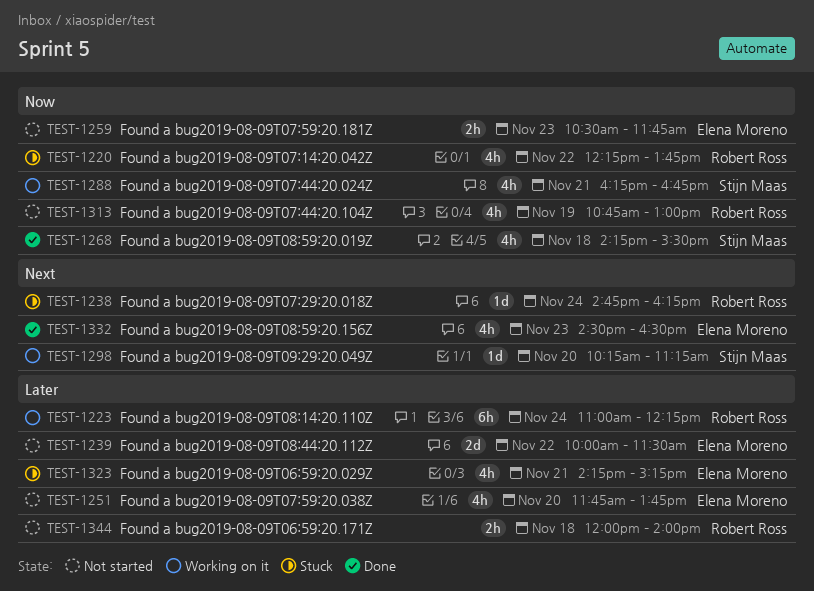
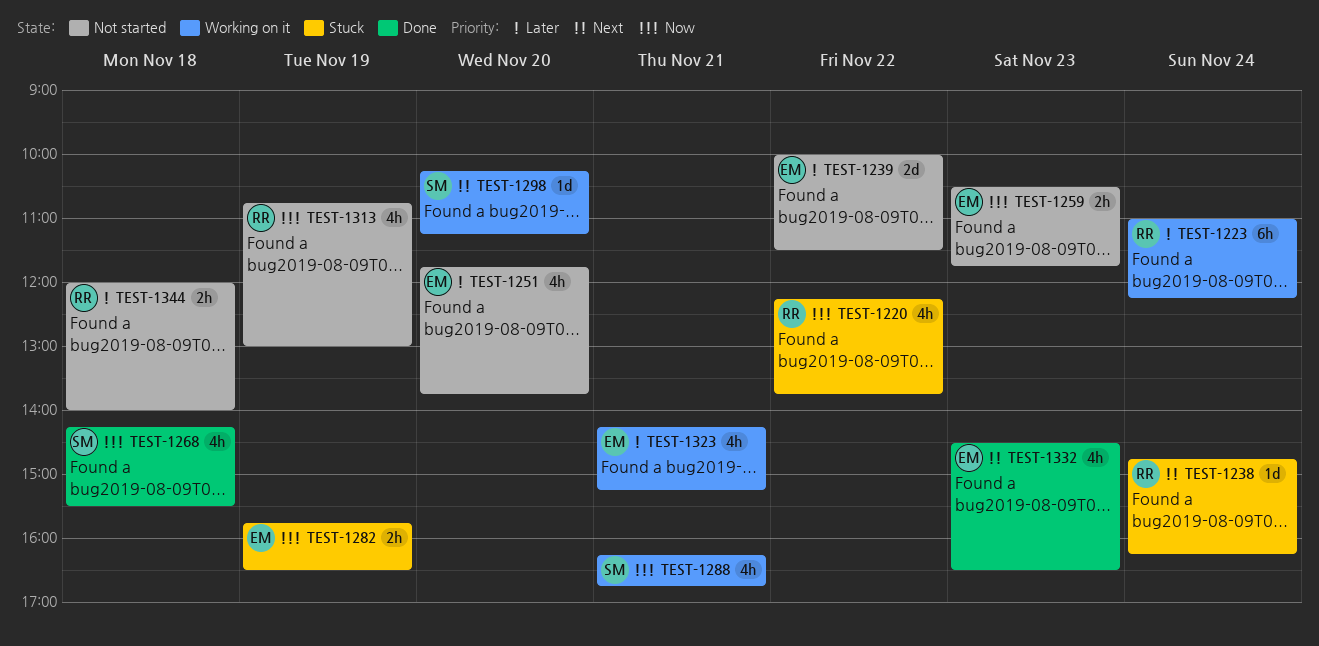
TEST-1282: none -> present
TEST-1323, status: Stuck -> Working on it

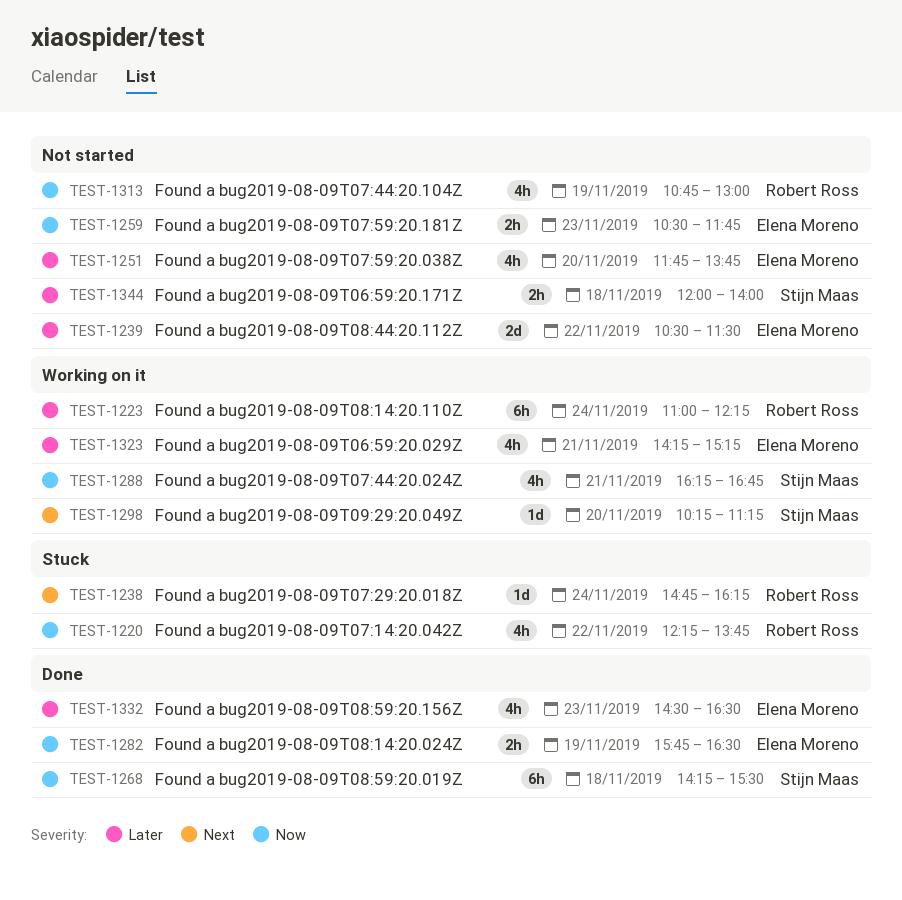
TEST-1239, begins: 10:00 -> 10:30
TEST-1268, estimate: 4h -> 6h
TEST-1282, status: Stuck -> Done
TEST-1332, priority: Next -> Later
TEST-1344, owner: Robert Ross -> Stijn Maas

